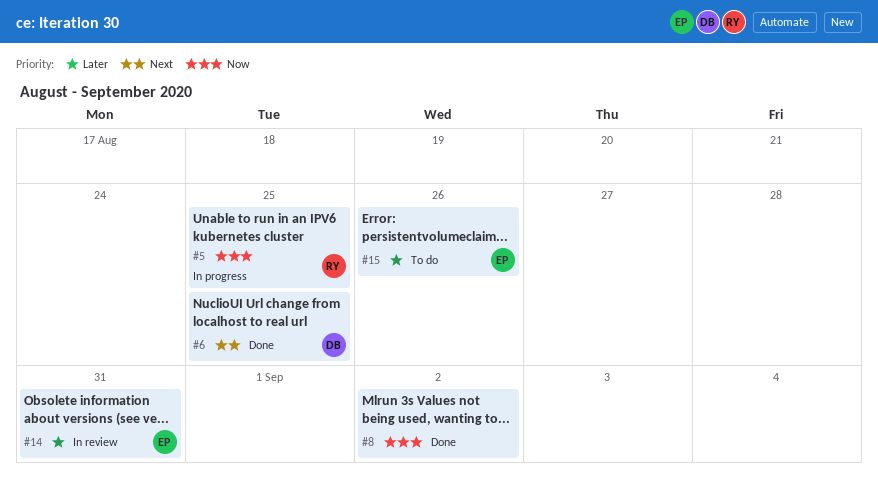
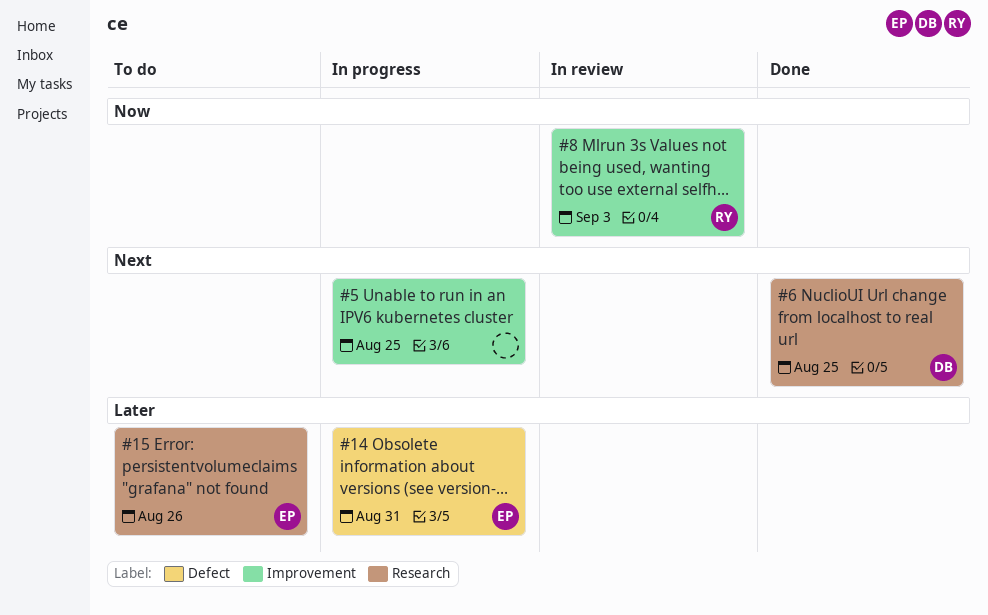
#5, owner: RY -> none
#5, priority: Now -> Next
#8, status: Done -> In review
#8, owner: none -> RY
#8, due: Sep 2 -> Sep 3
#14, status: In review -> In progress

